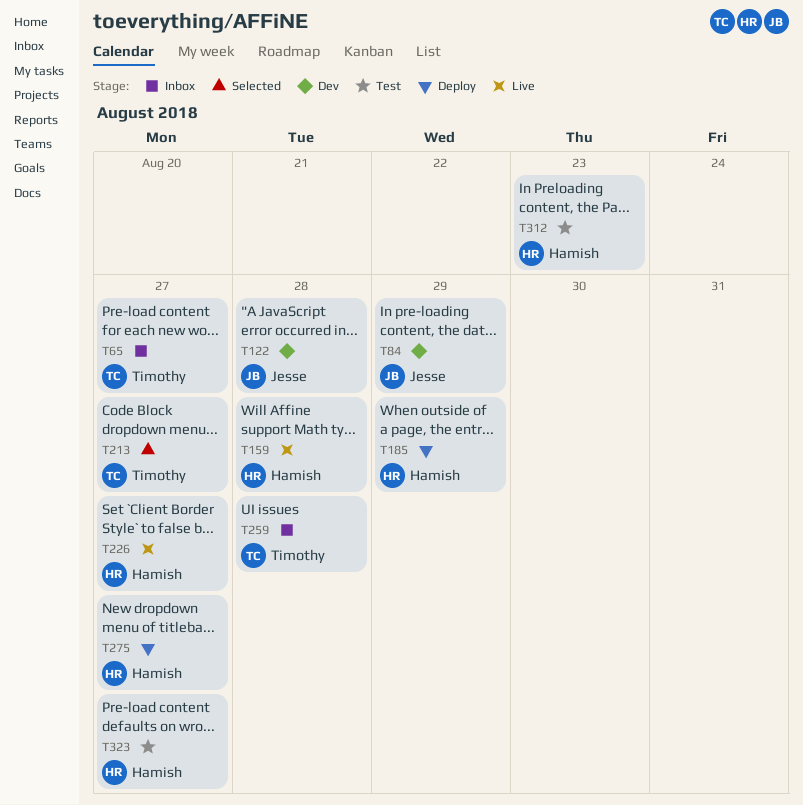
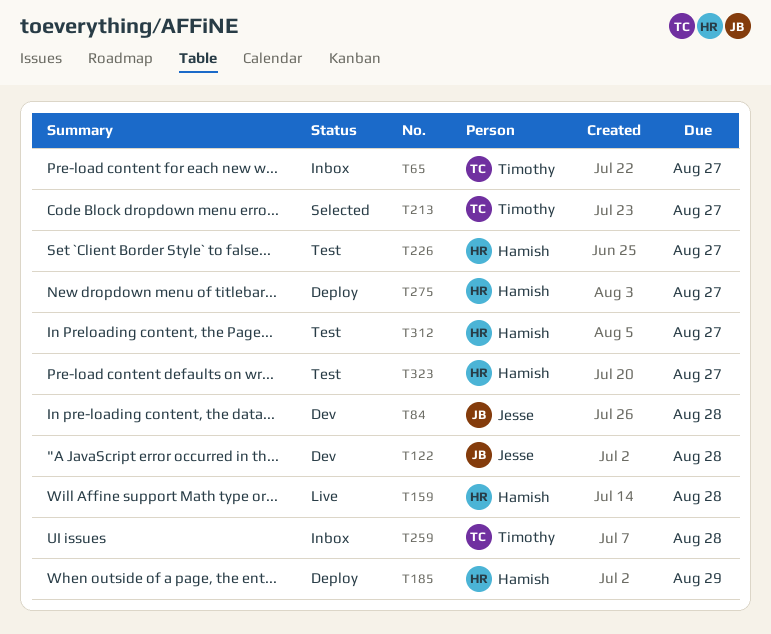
T84, due: Aug 29 -> Aug 28
T226, status: Live -> Test
T312, due: Aug 23 -> Aug 27

